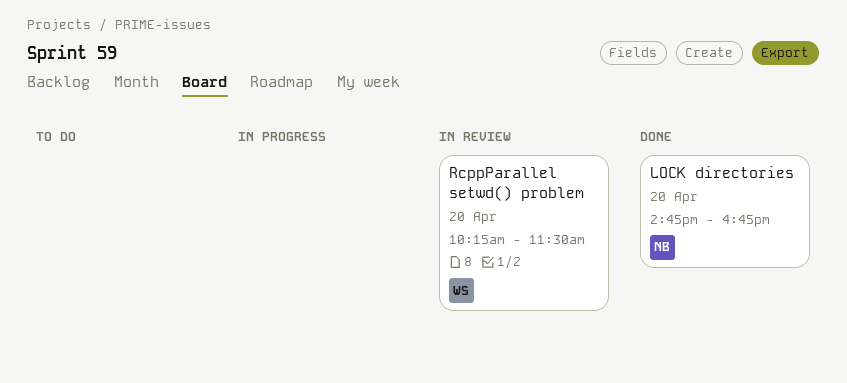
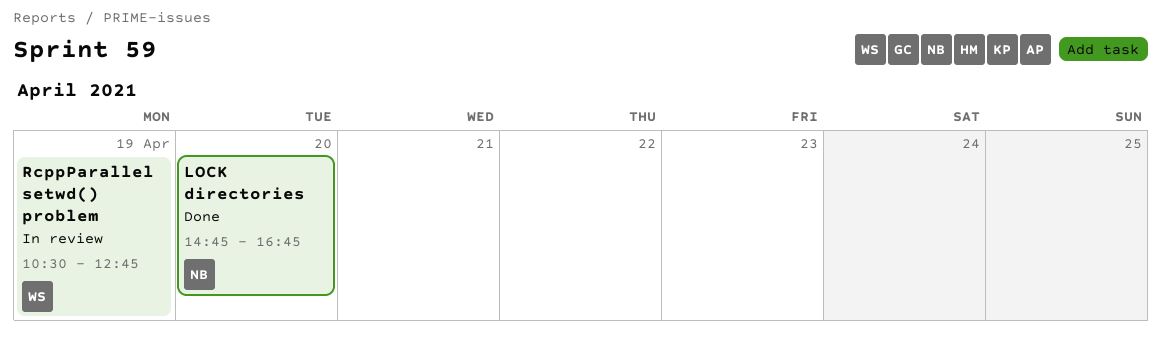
RcppParallel setwd() problem, day: Apr 20 -> Apr 19
RcppParallel setwd() problem, begins: 10:15 -> 10:30
RcppParallel setwd() problem, ends: 11:30 -> 12:45

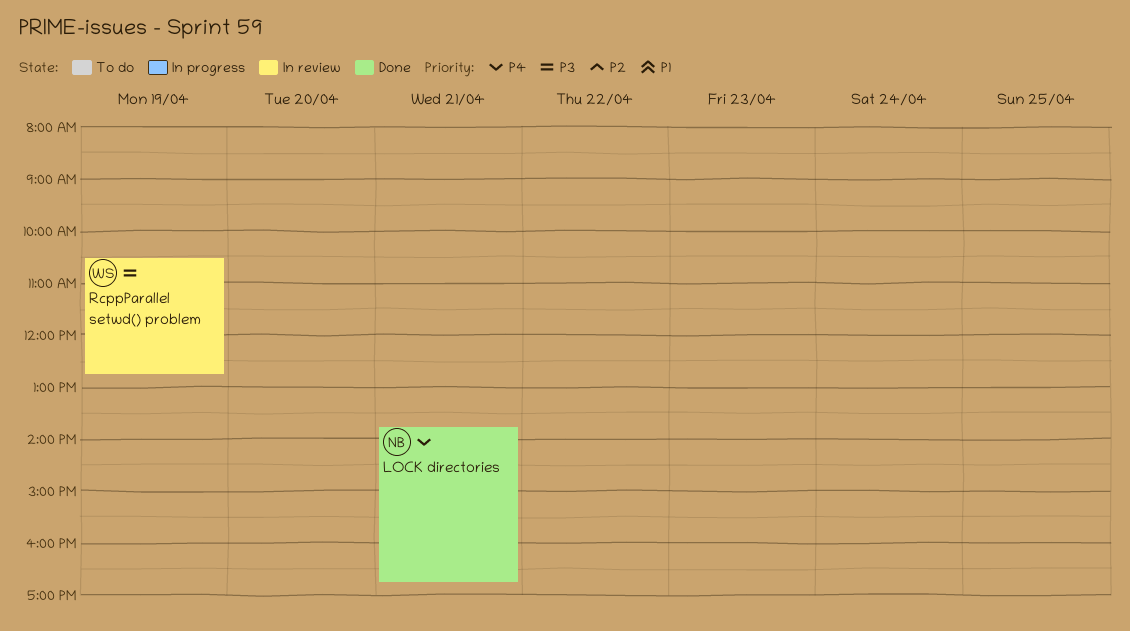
LOCK directories, day: Apr 20 -> Apr 21
LOCK directories, begins: 14:45 -> 13:45

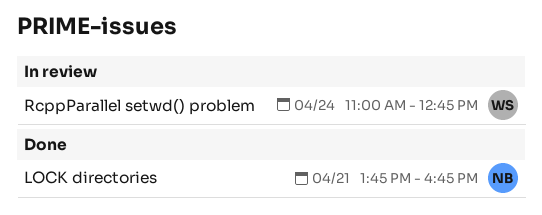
RcppParallel setwd() problem, day: Apr 19 -> Apr 24
RcppParallel setwd() problem, begins: 10:30 -> 11:00

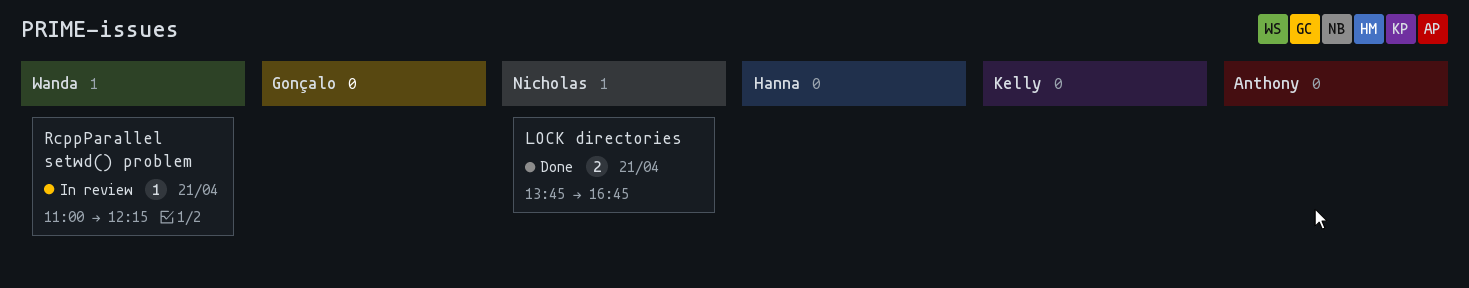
RcppParallel setwd() problem, day: Apr 24 -> Apr 21
RcppParallel setwd() problem, ends: 12:45 -> 12:15

